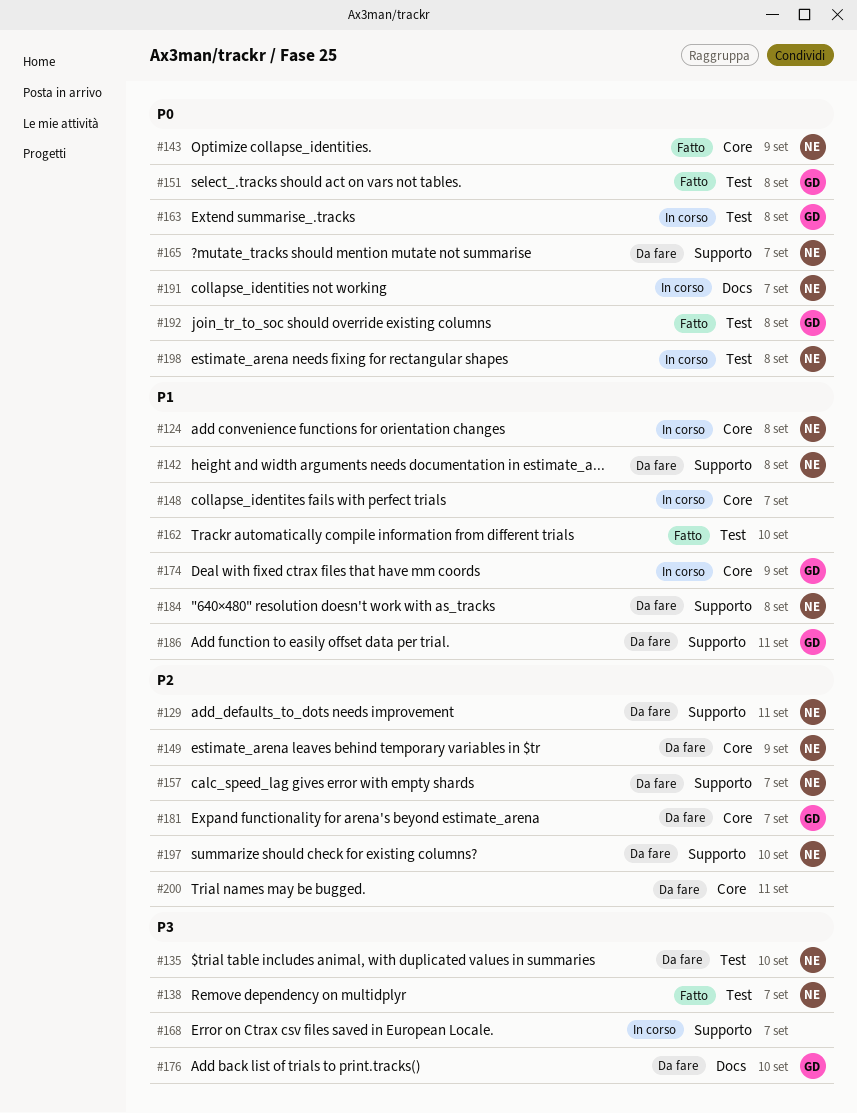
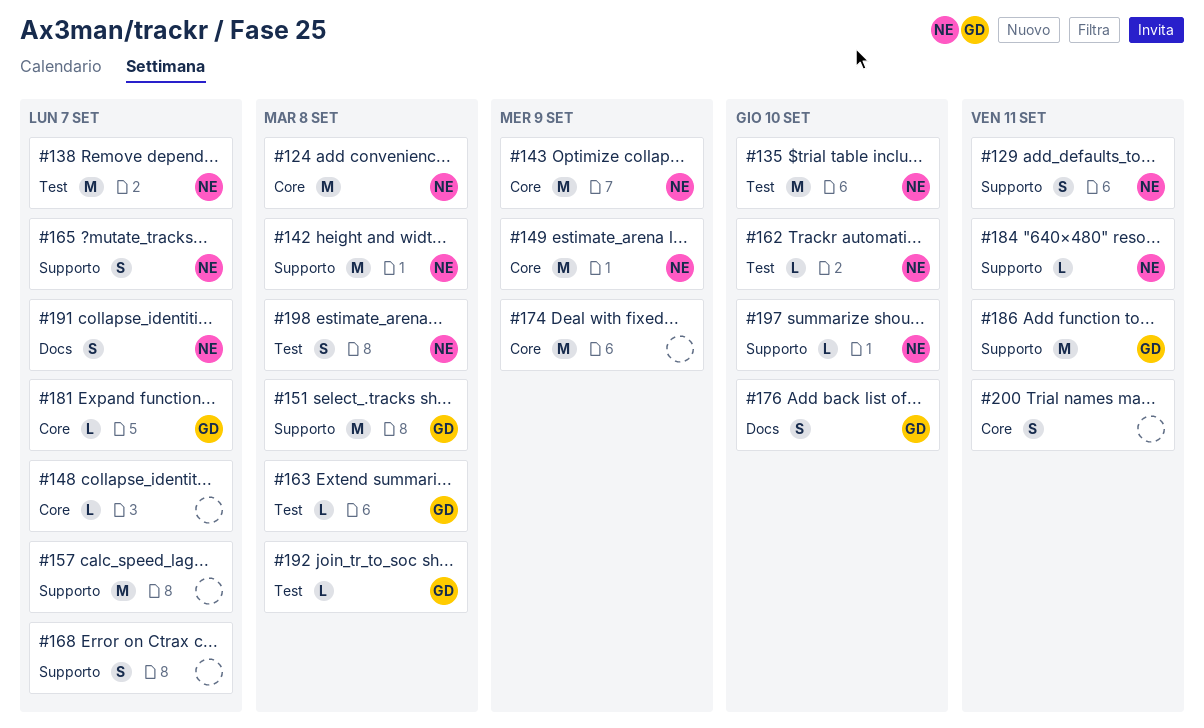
#151, label: Test -> Supporto
#157, owner: NE -> none
#162, owner: none -> NE
#174, owner: GD -> none
#184, due: Sep 8 -> Sep 11

